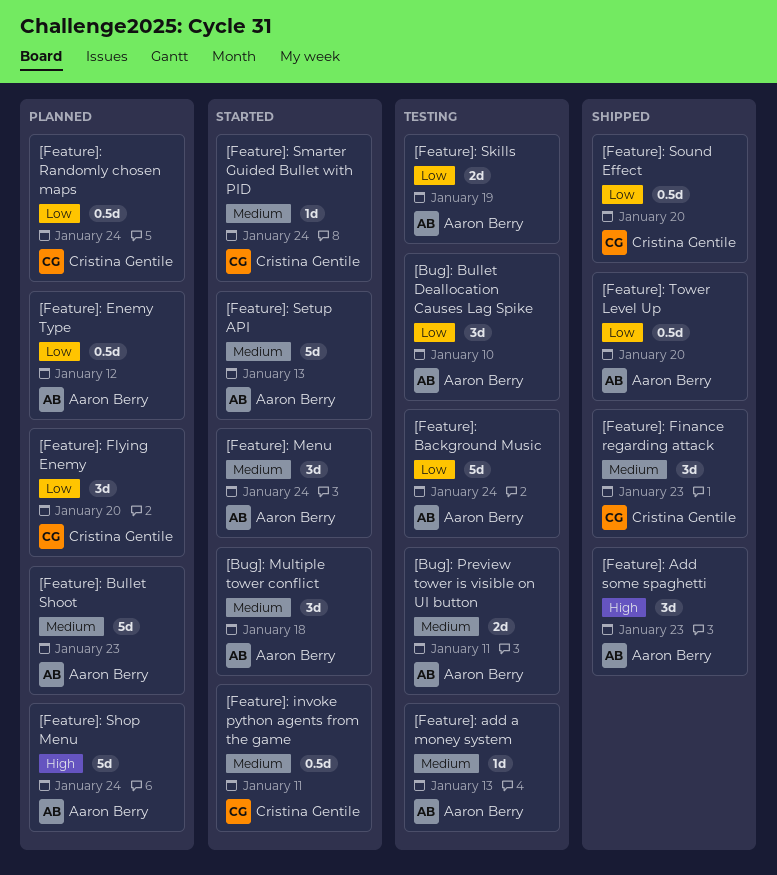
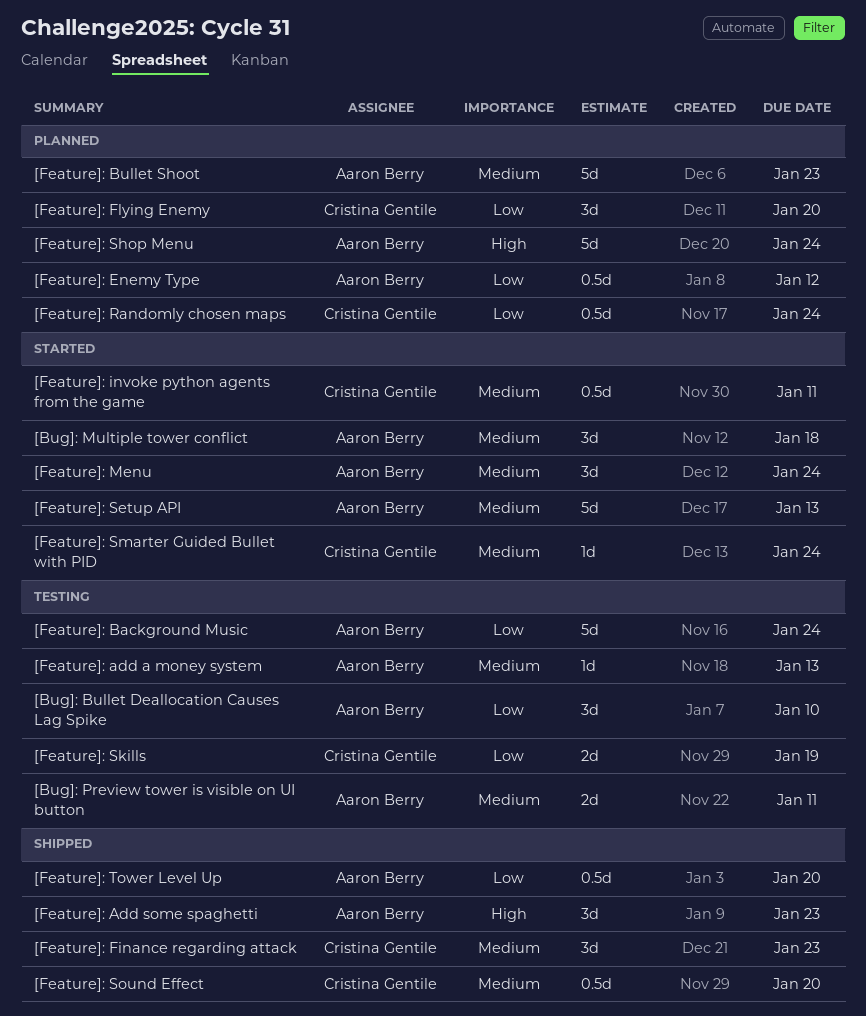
[Feature]: Skills, owner: Aaron Berry -> Cristina Gentile
[Feature]: Sound Effect, priority: Low -> Medium

